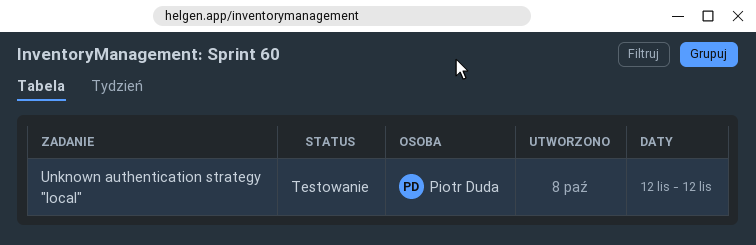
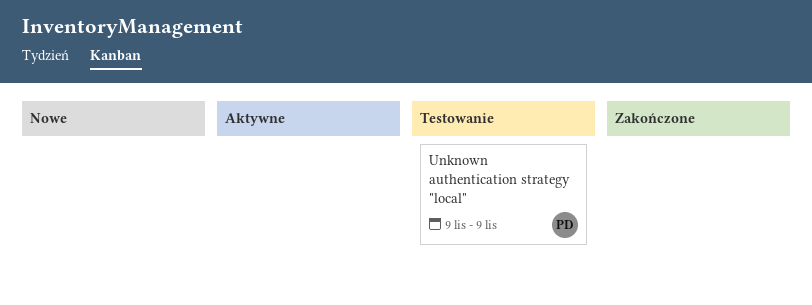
Unknown authentication strategy "local", start: Nov 12 -> Nov 9
Unknown authentication strategy "local", due: Nov 12 -> Nov 9

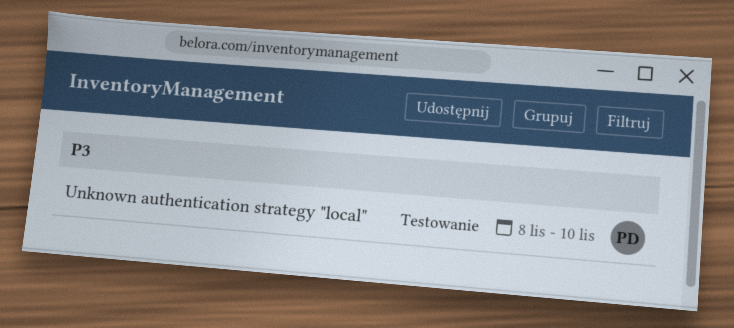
Unknown authentication strategy "local", start: Nov 9 -> Nov 8
Unknown authentication strategy "local", due: Nov 9 -> Nov 10

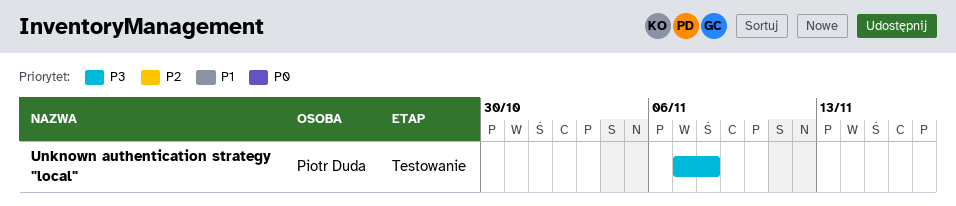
Unknown authentication strategy "local", start: Nov 8 -> Nov 7
Unknown authentication strategy "local", due: Nov 10 -> Nov 8

